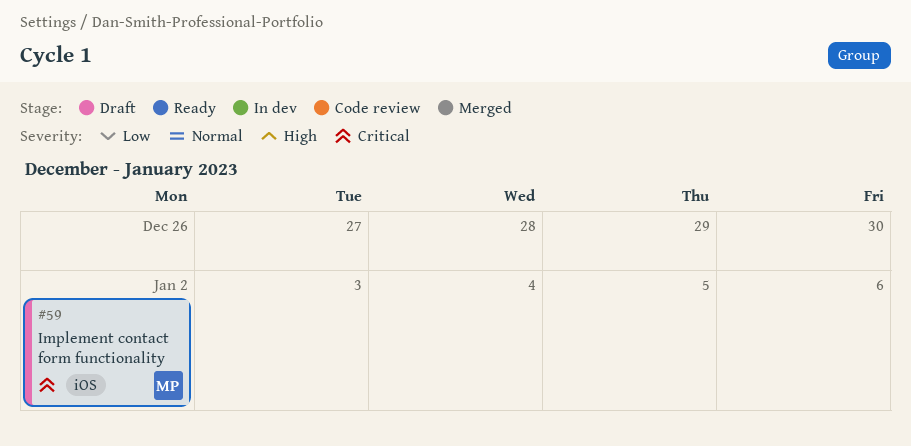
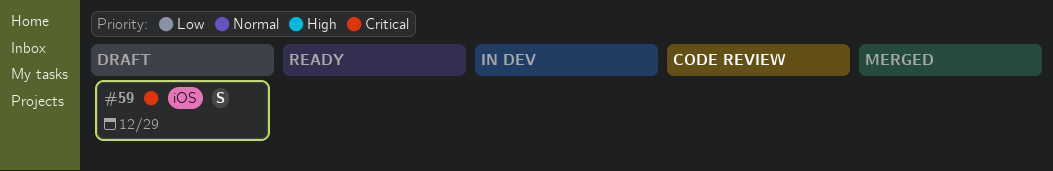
#59, due: Jan 2 -> Dec 29

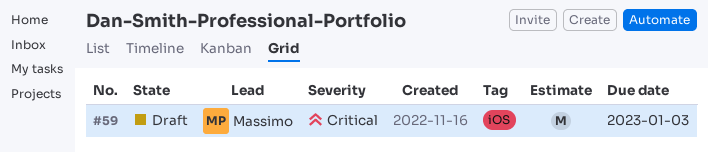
#59, estimate: S -> M
#59, due: Dec 29 -> Jan 3

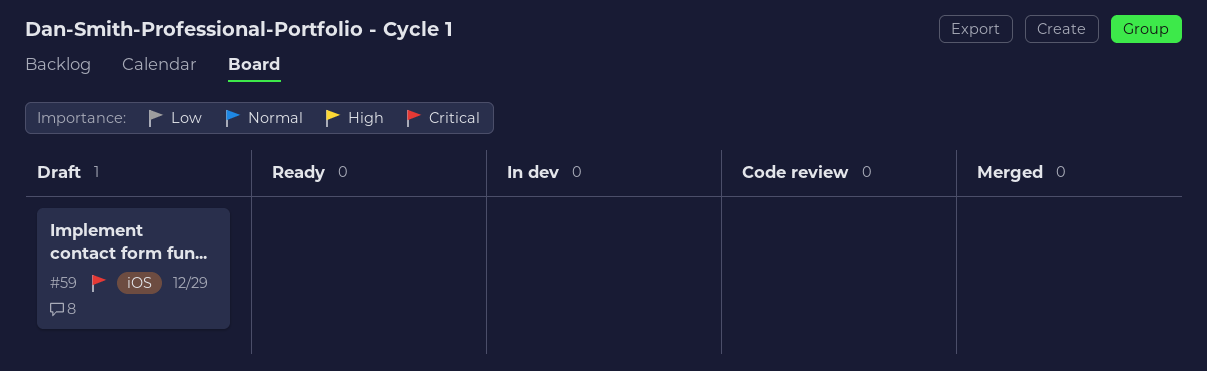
#59, due: Jan 3 -> Dec 29

